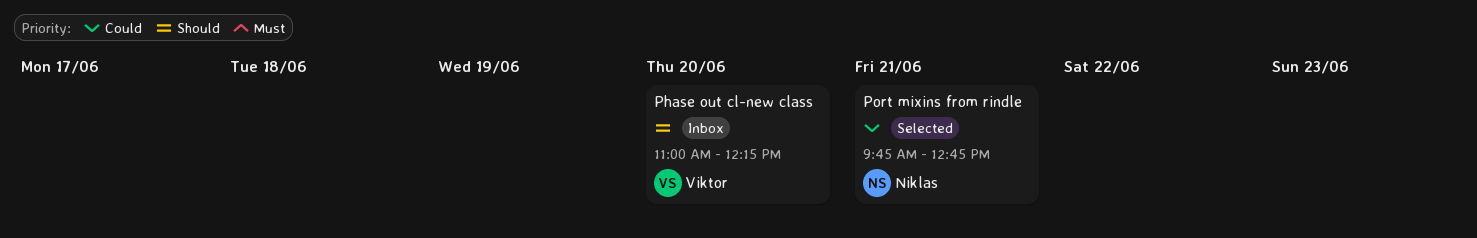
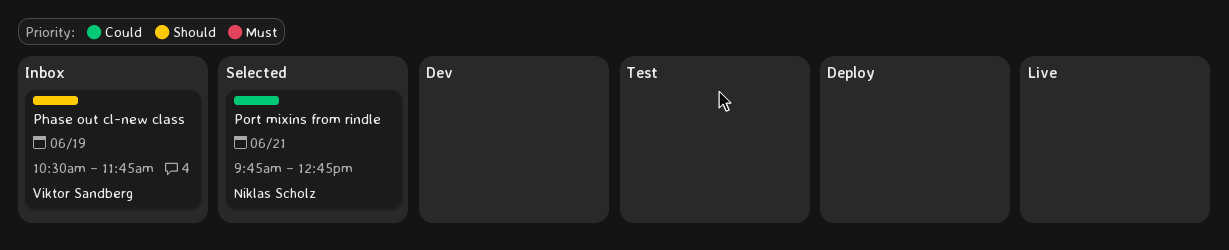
Phase out cl-new class, day: Jun 20 -> Jun 19
Phase out cl-new class, begins: 11:00 -> 10:30
Phase out cl-new class, ends: 12:15 -> 11:45

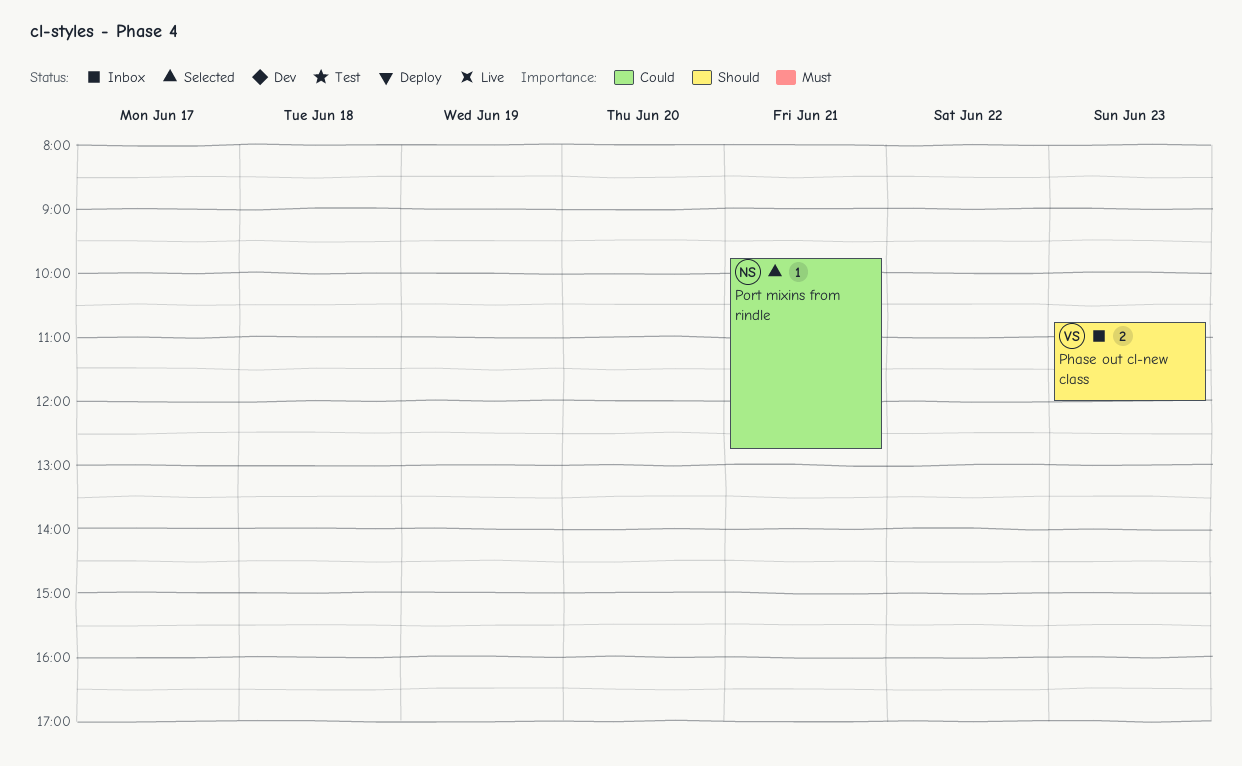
Phase out cl-new class, day: Jun 19 -> Jun 23
Phase out cl-new class, begins: 10:30 -> 10:45
Phase out cl-new class, ends: 11:45 -> 12:00

